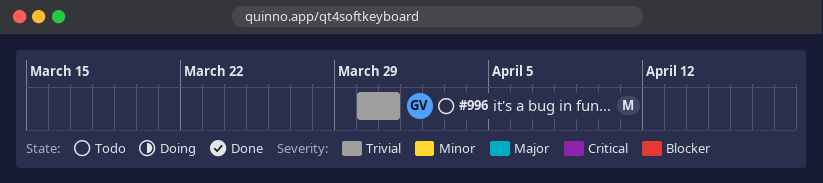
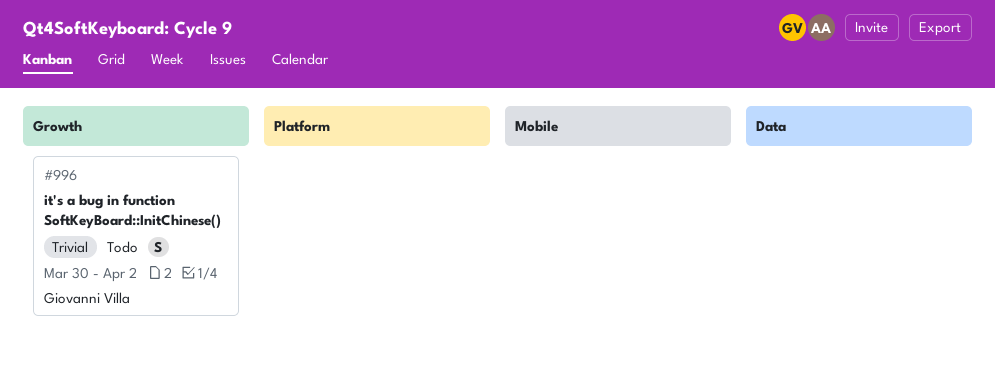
#996, estimate: M -> S
#996, due: Mar 31 -> Apr 2

